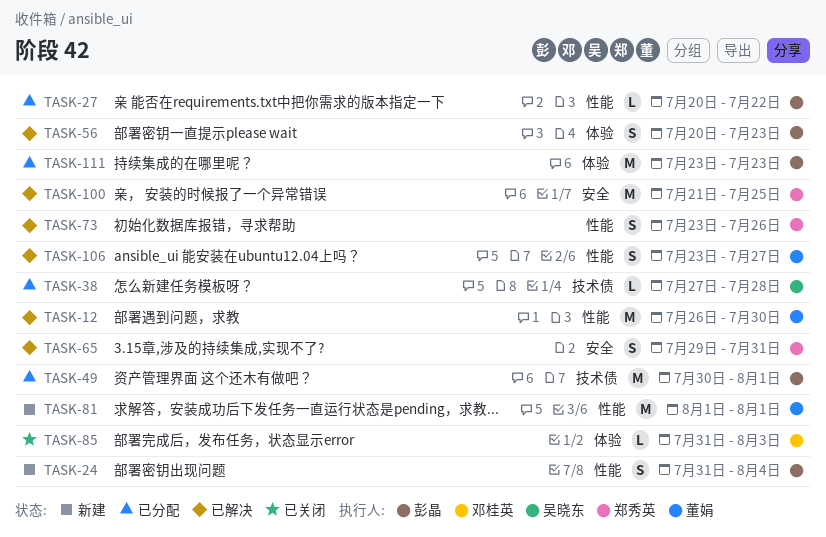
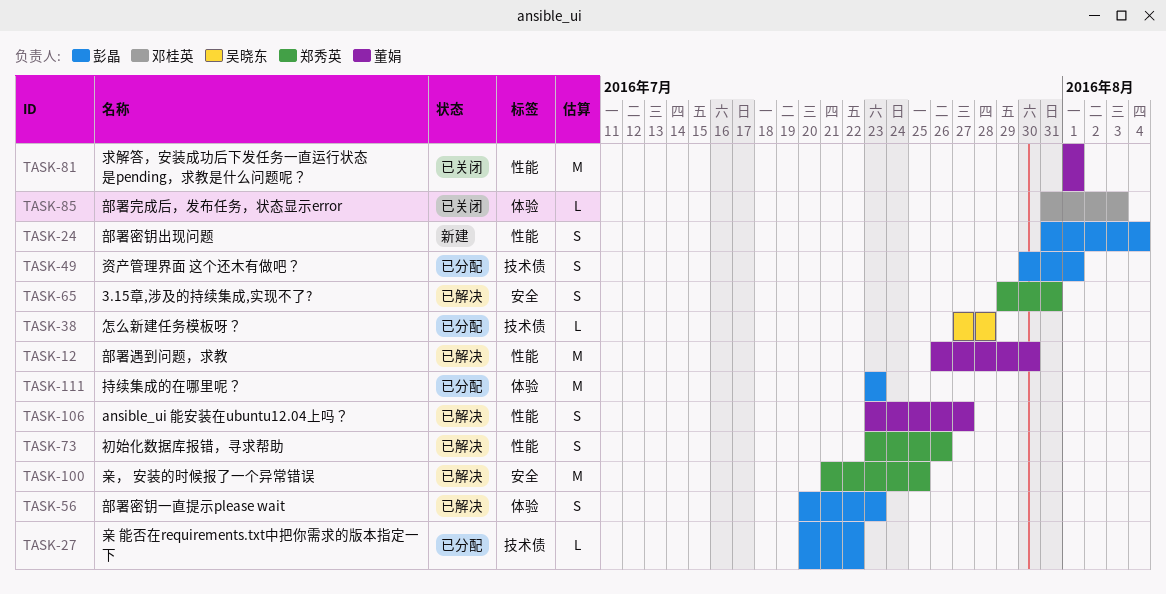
TASK-27, label: 性能 -> 技术债
TASK-49, estimate: M -> S
TASK-81, status: 新建 -> 已关闭

